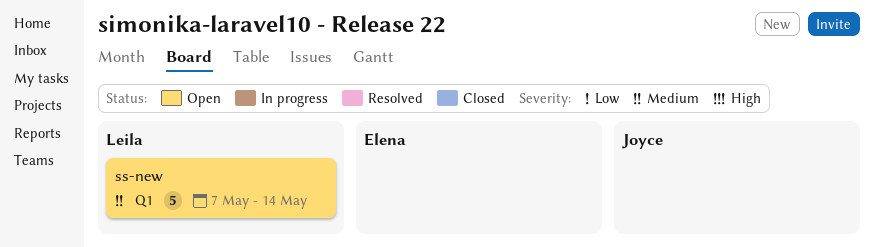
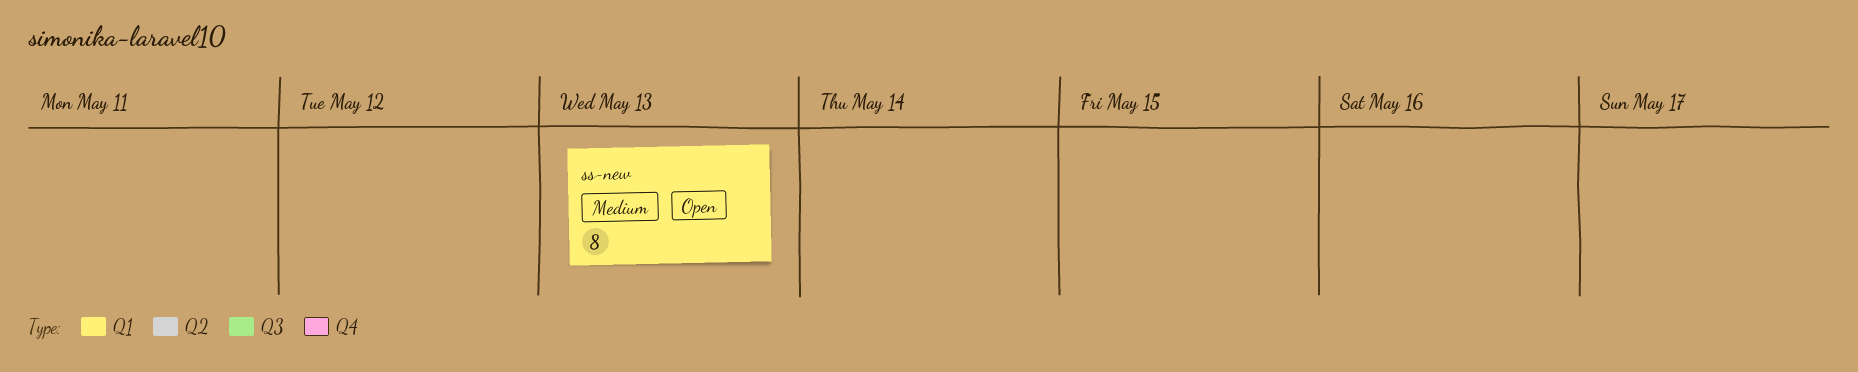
ss-new, estimate: 5 -> 8
ss-new, due: May 14 -> May 13

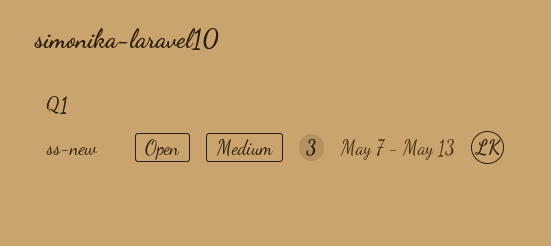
ss-new, estimate: 8 -> 3

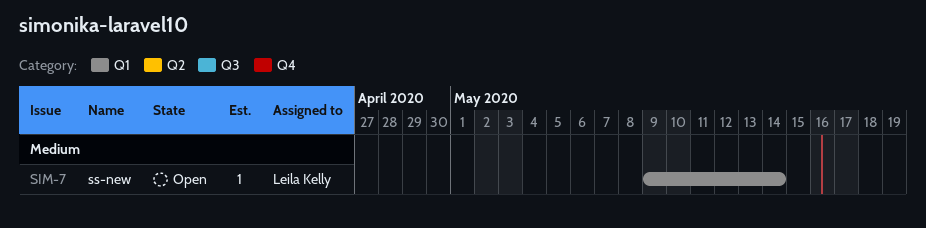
ss-new, estimate: 3 -> 1
ss-new, start: May 7 -> May 9
ss-new, due: May 13 -> May 14

